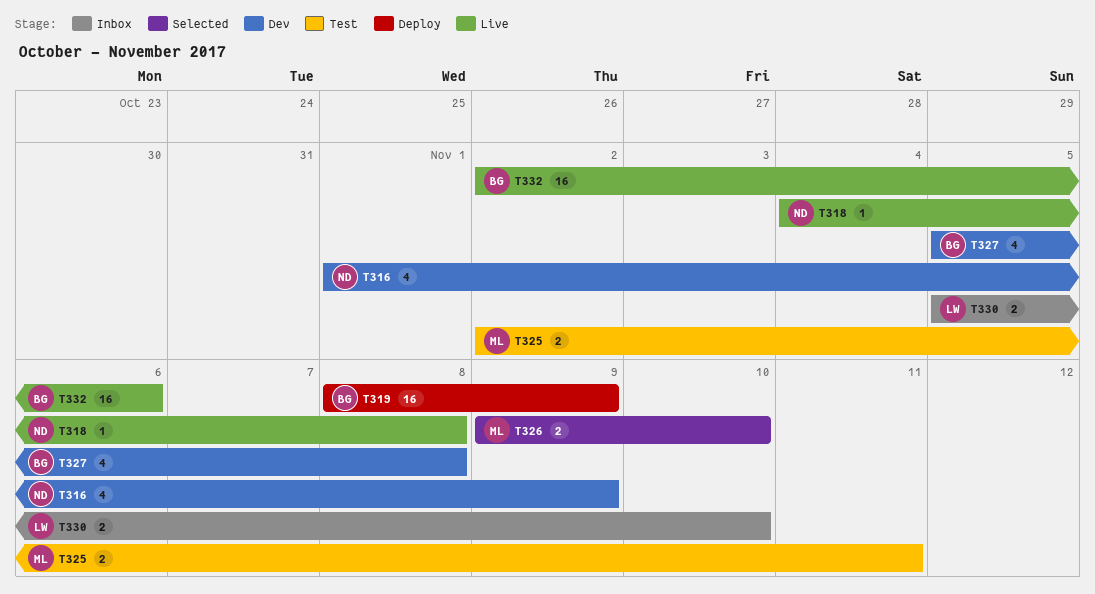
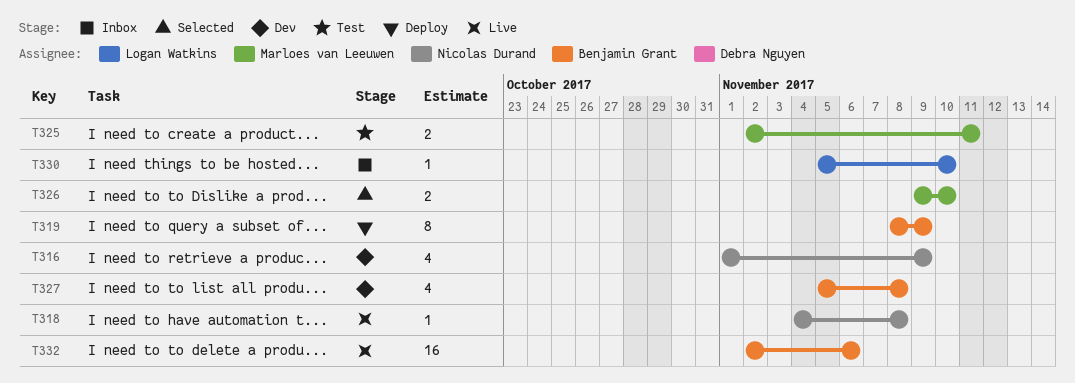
T319, estimate: 16 -> 8
T330, estimate: 2 -> 1

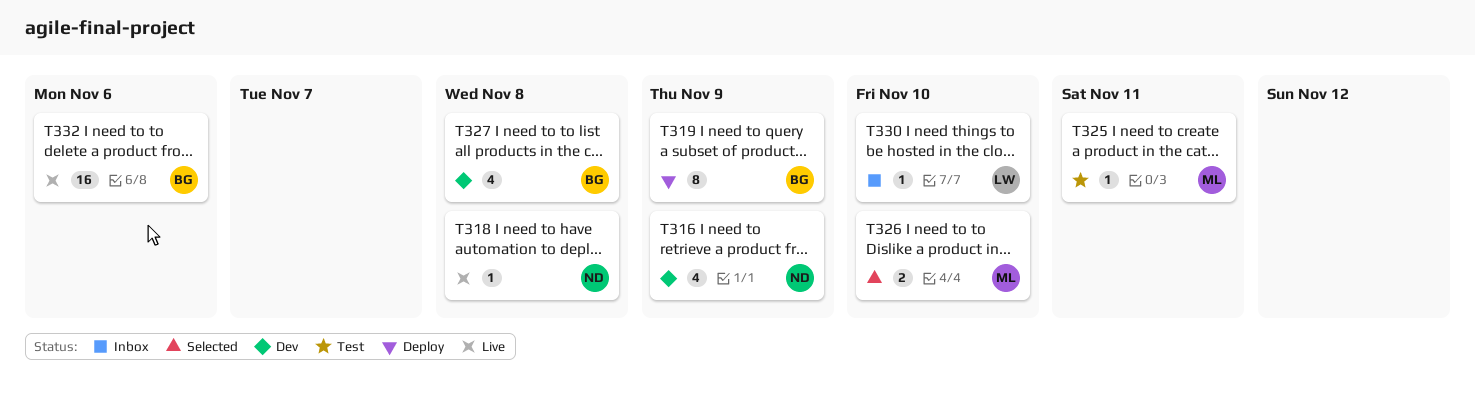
T325, estimate: 2 -> 1

